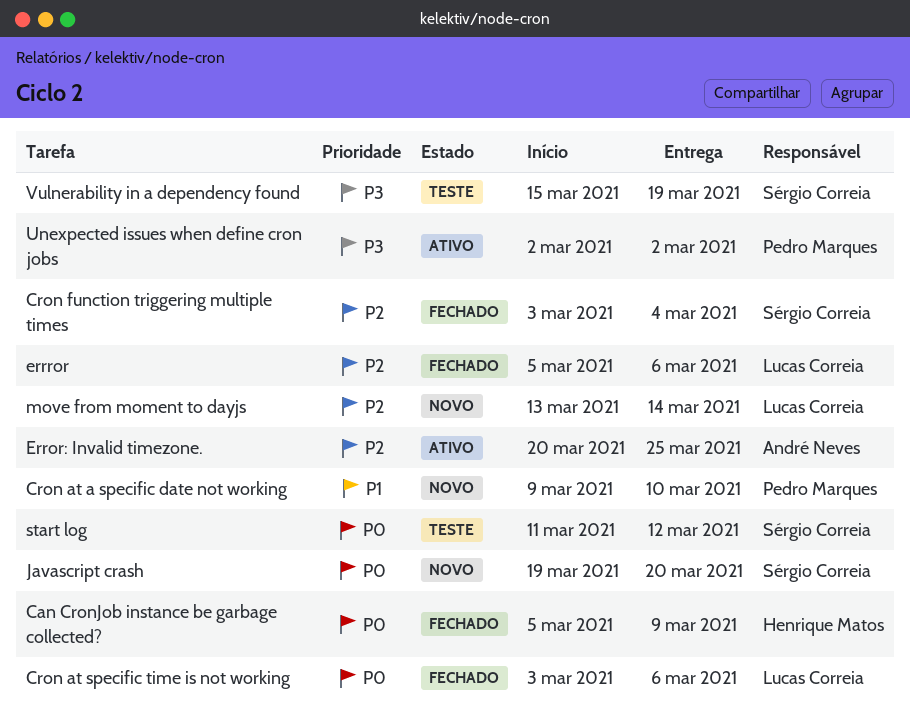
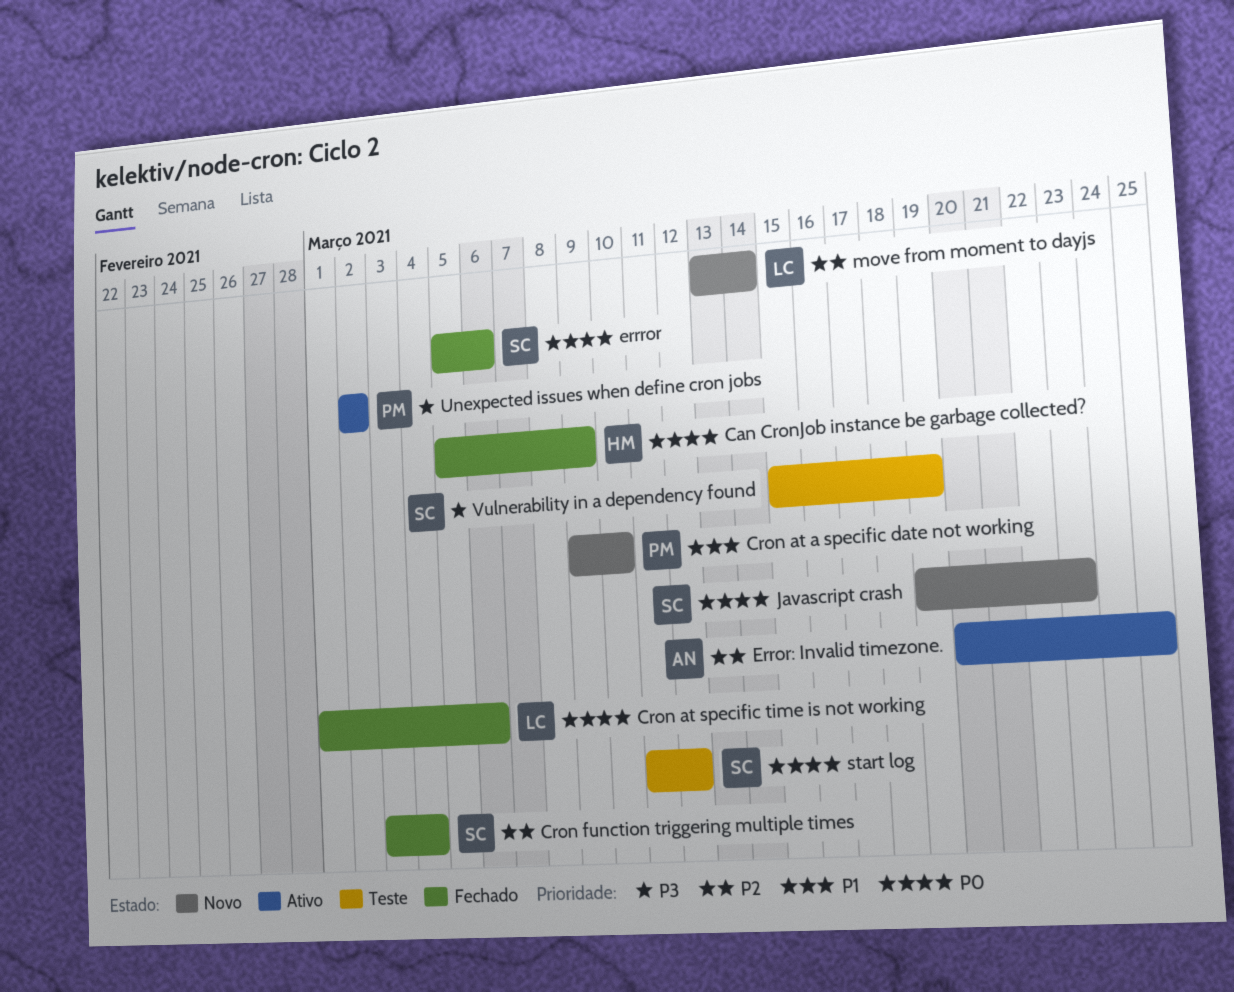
Cron at specific time is not working, start: Mar 3 -> Mar 1
errror, owner: Lucas Correia -> Sérgio Correia
errror, priority: P2 -> P0
Javascript crash, due: Mar 20 -> Mar 23

